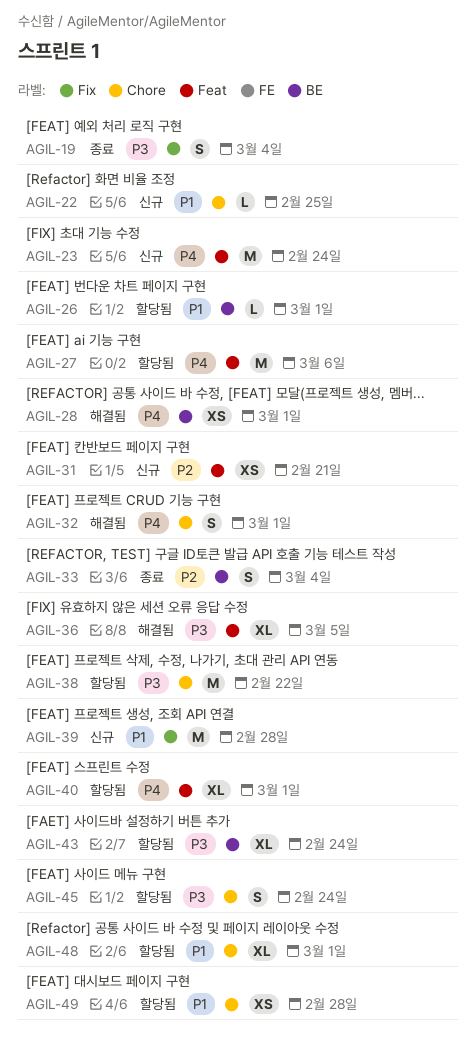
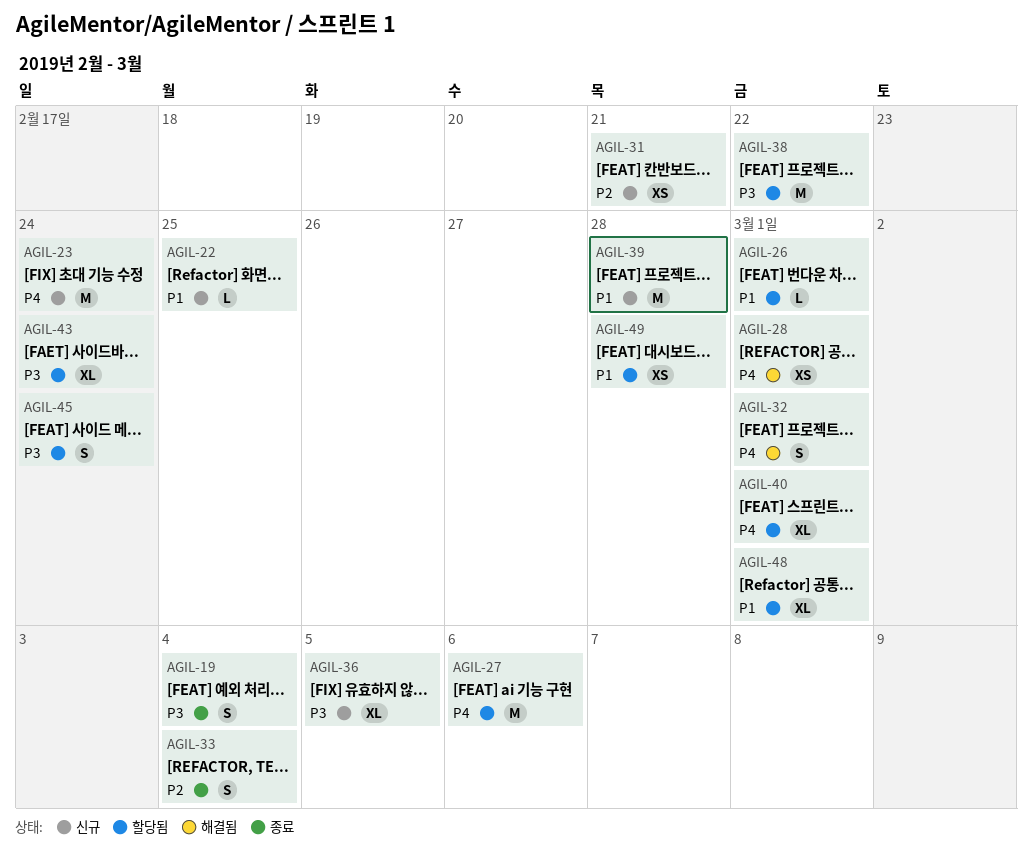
AGIL-36, status: 해결됨 -> 신규

